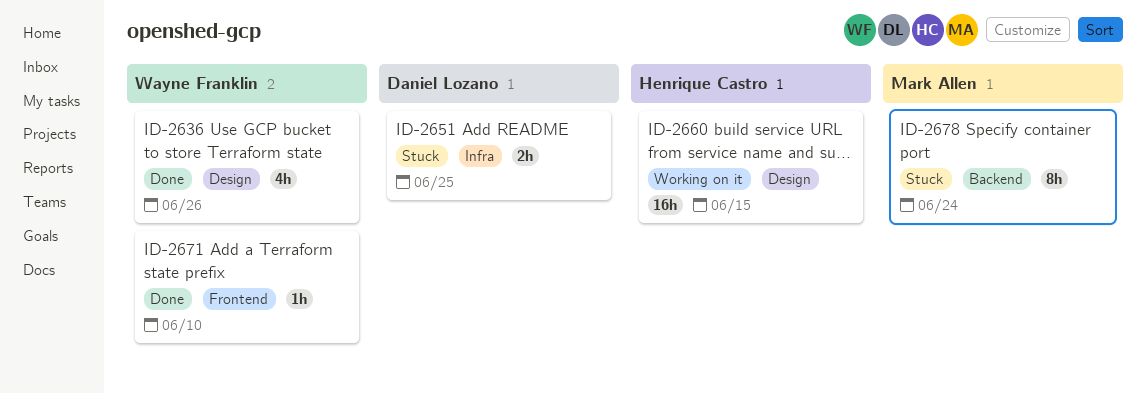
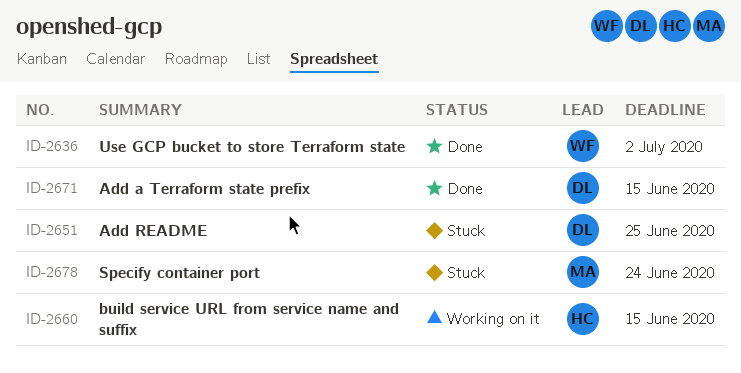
ID-2636, due: Jun 26 -> Jul 2
ID-2671, owner: Wayne Franklin -> Daniel Lozano
ID-2671, due: Jun 10 -> Jun 15

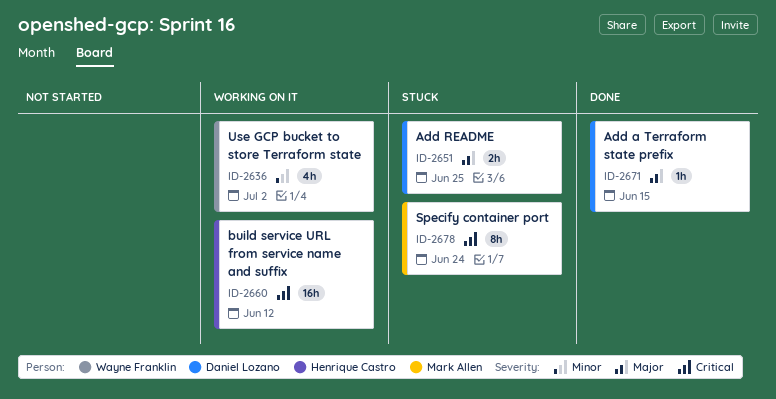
ID-2636, status: Done -> Working on it
ID-2660, due: Jun 15 -> Jun 12

